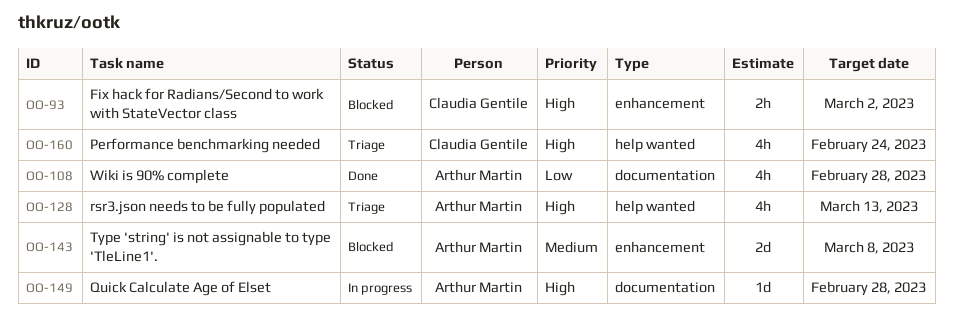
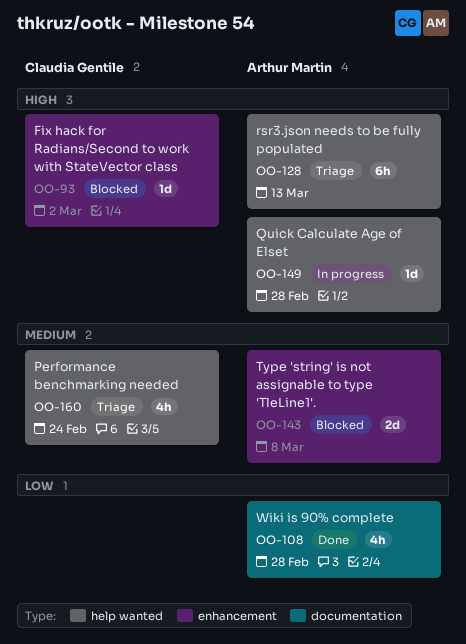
OO-93, estimate: 2h -> 1d
OO-128, estimate: 4h -> 6h
OO-149, label: documentation -> help wanted
OO-160, priority: High -> Medium

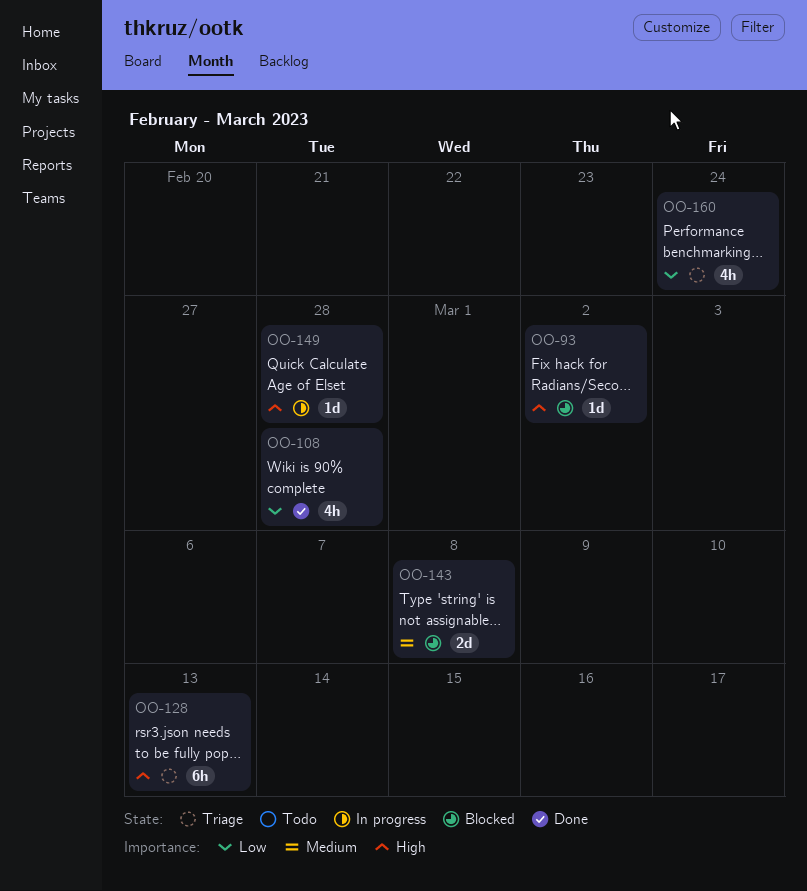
OO-160, priority: Medium -> Low

